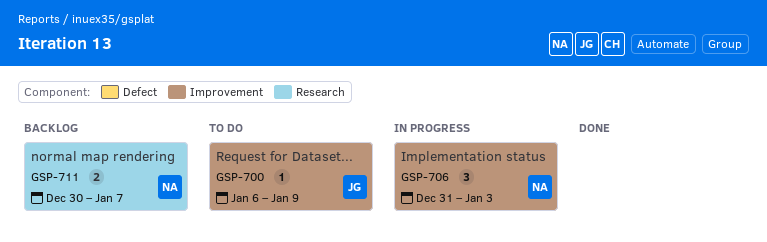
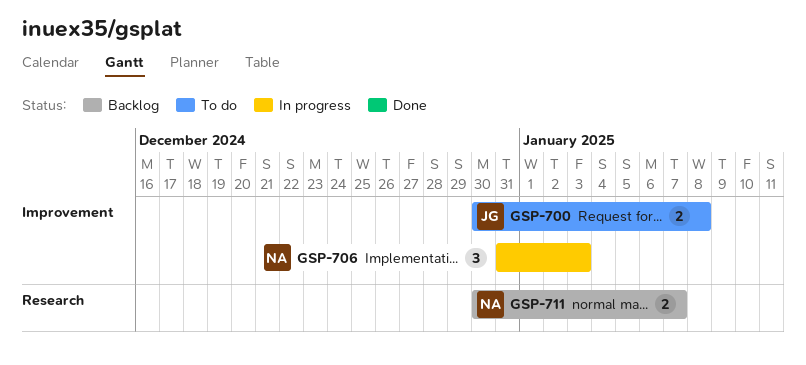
GSP-700, estimate: 1 -> 2
GSP-700, start: Jan 6 -> Dec 30
GSP-700, due: Jan 9 -> Jan 8

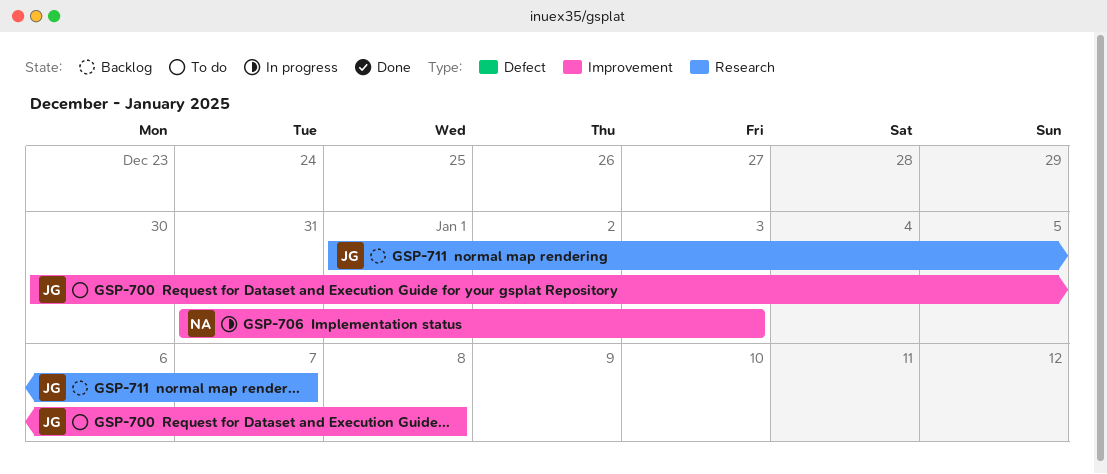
GSP-711, owner: NA -> JG
GSP-711, start: Dec 30 -> Jan 1

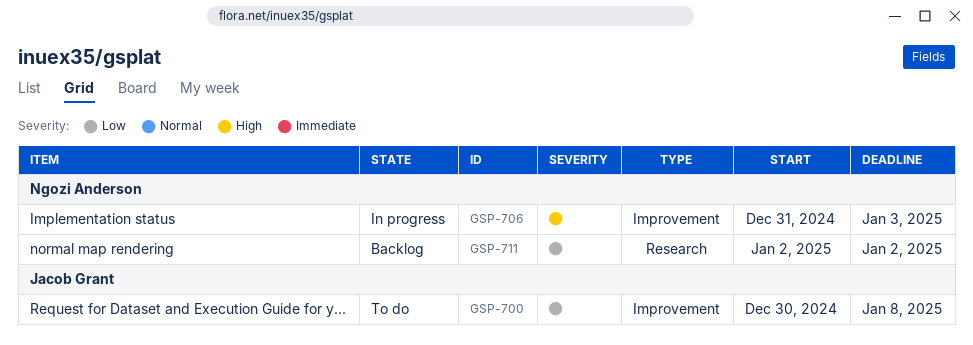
GSP-711, owner: Jacob Grant -> Ngozi Anderson
GSP-711, start: Jan 1 -> Jan 2
GSP-711, due: Jan 7 -> Jan 2

